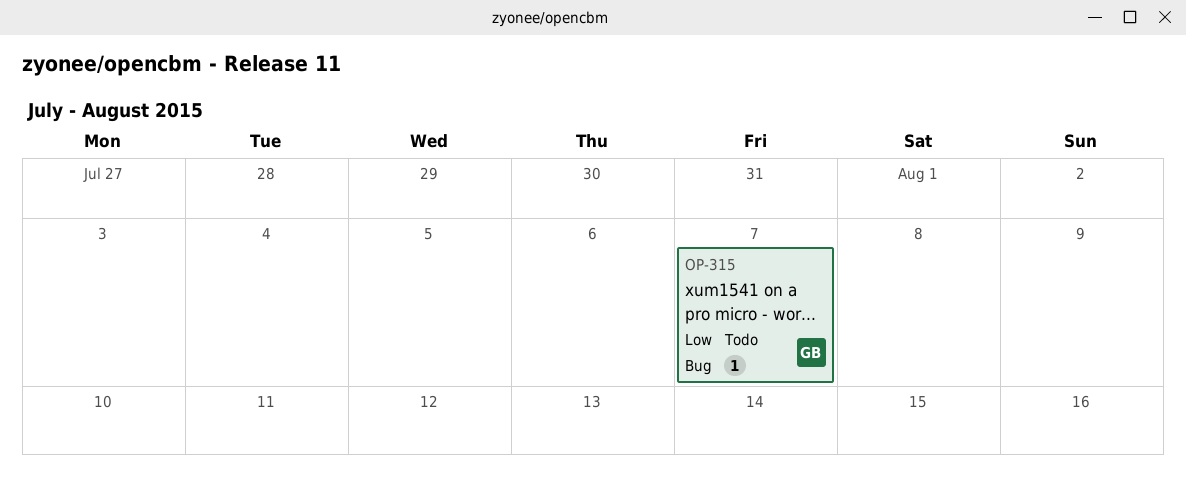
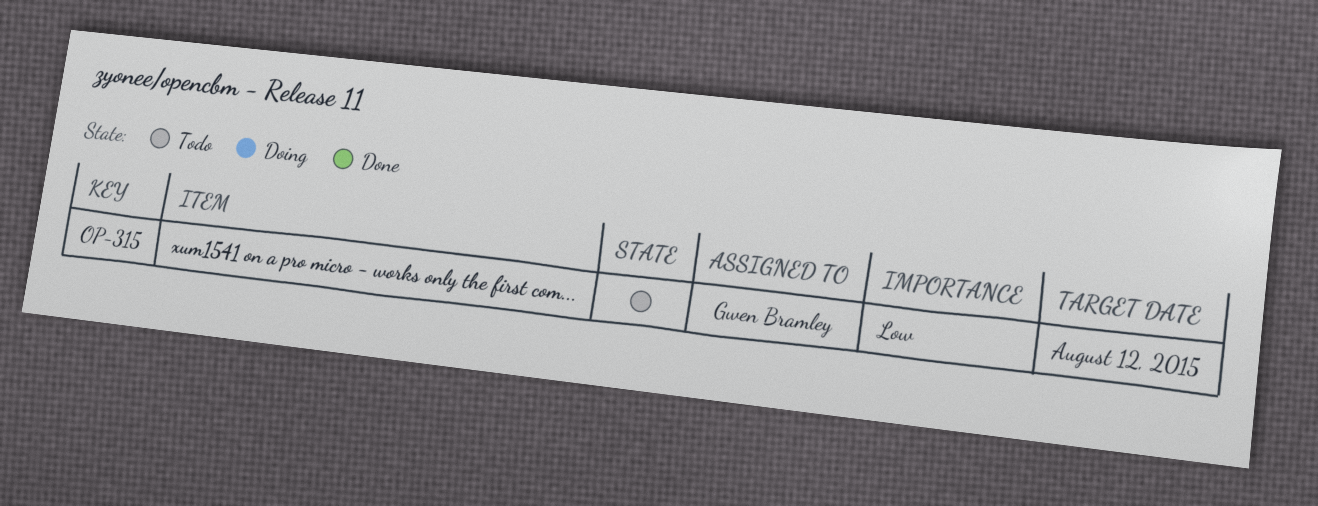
OP-315, due: Aug 7 -> Aug 12

